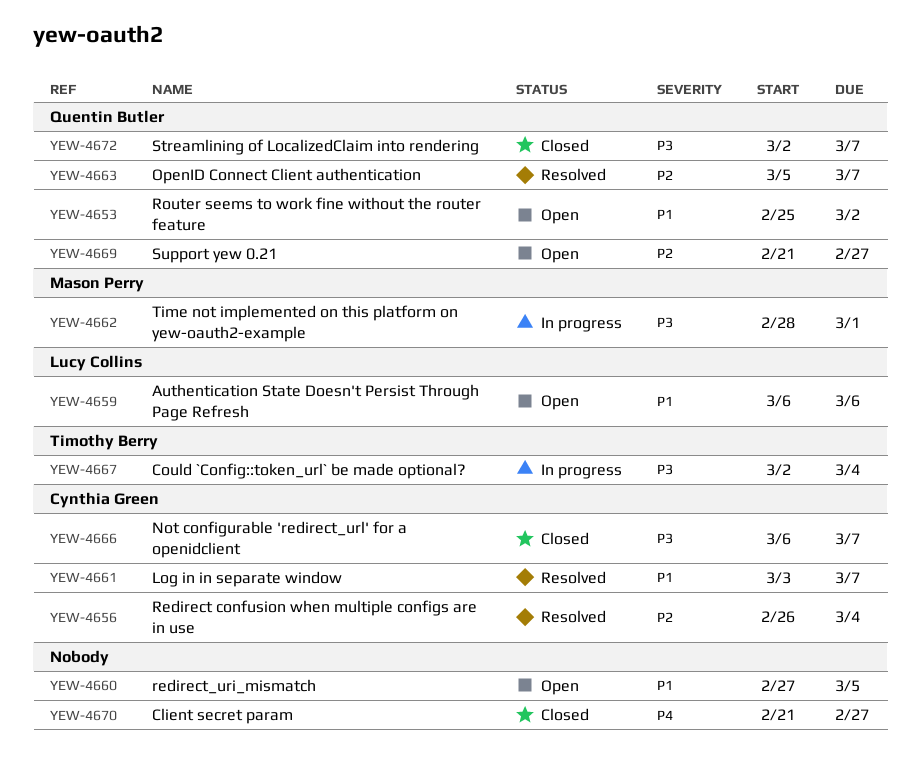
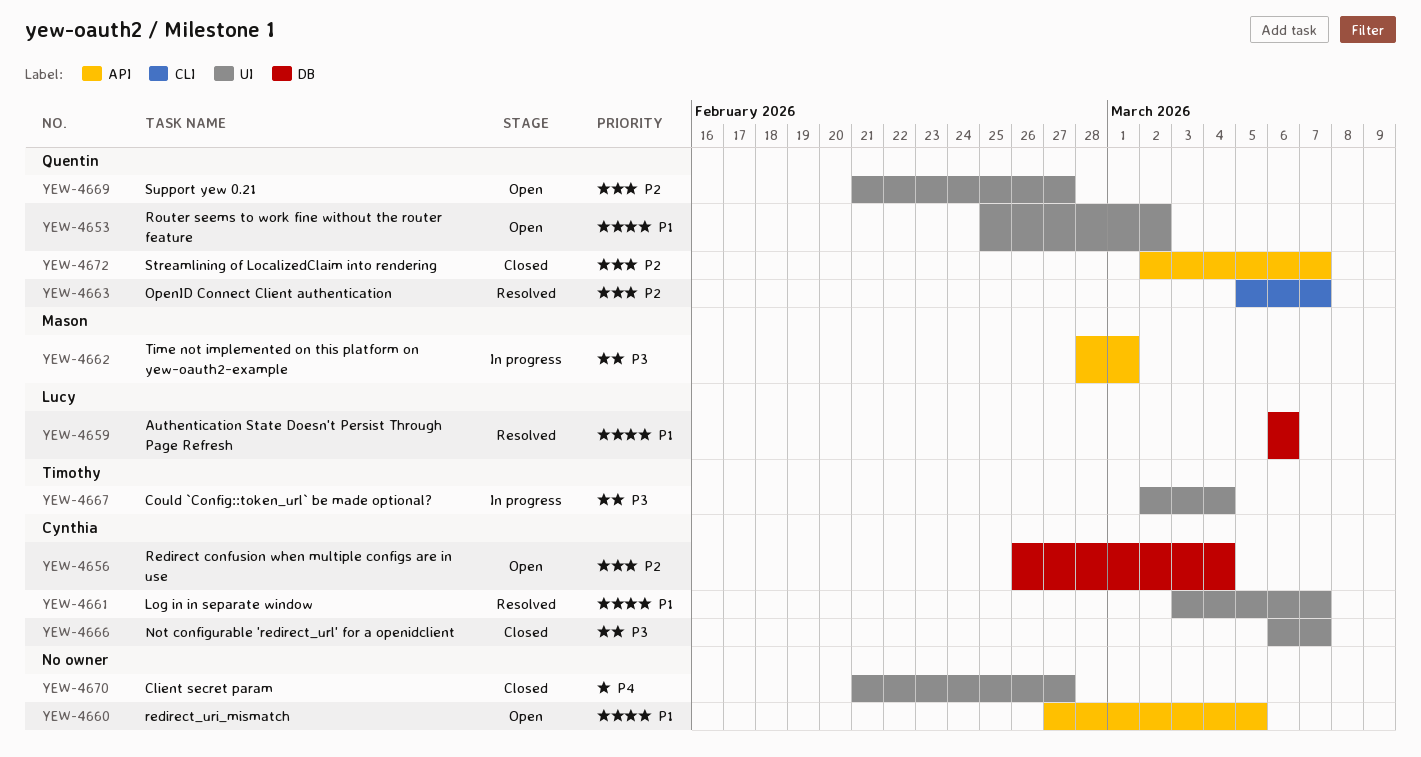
YEW-4656, status: Resolved -> Open
YEW-4659, status: Open -> Resolved
YEW-4672, priority: P3 -> P2

